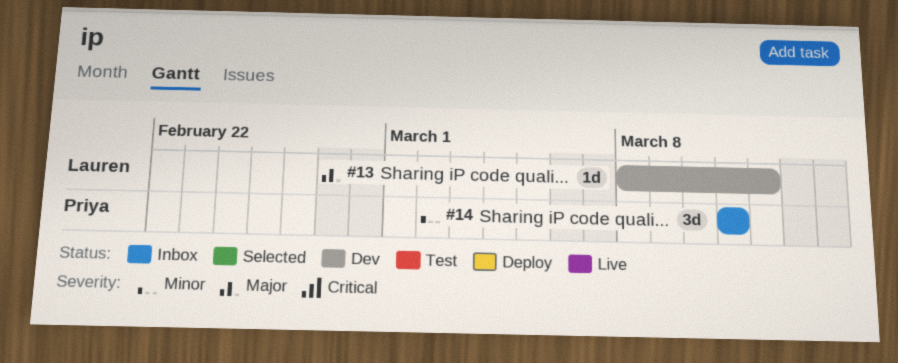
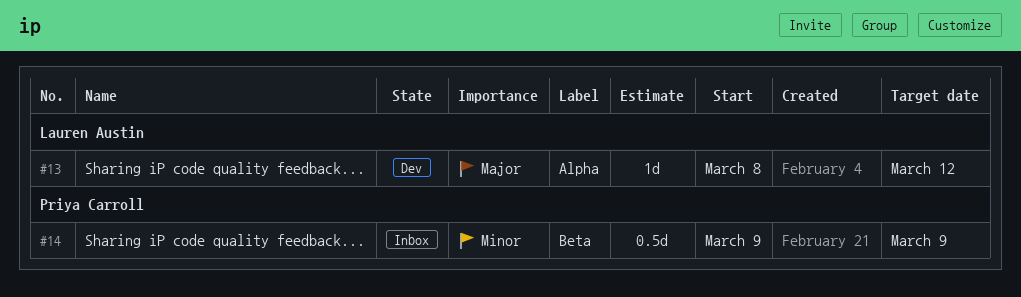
#14, estimate: 3d -> 0.5d
#14, start: Mar 11 -> Mar 9
#14, due: Mar 11 -> Mar 9

